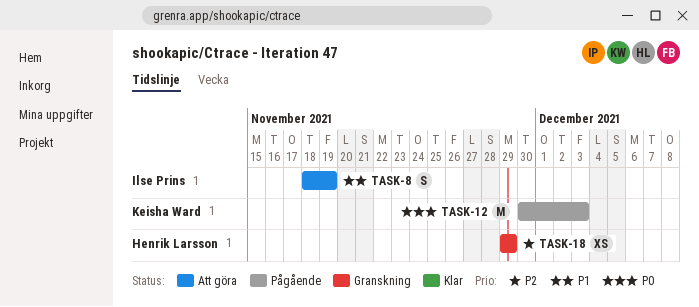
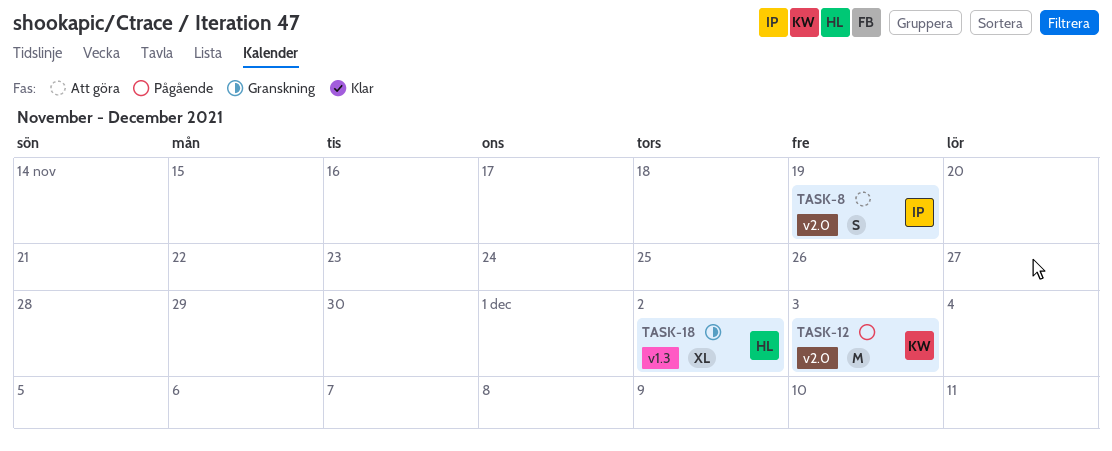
TASK-18, estimate: XS -> XL
TASK-18, due: Nov 29 -> Dec 2

